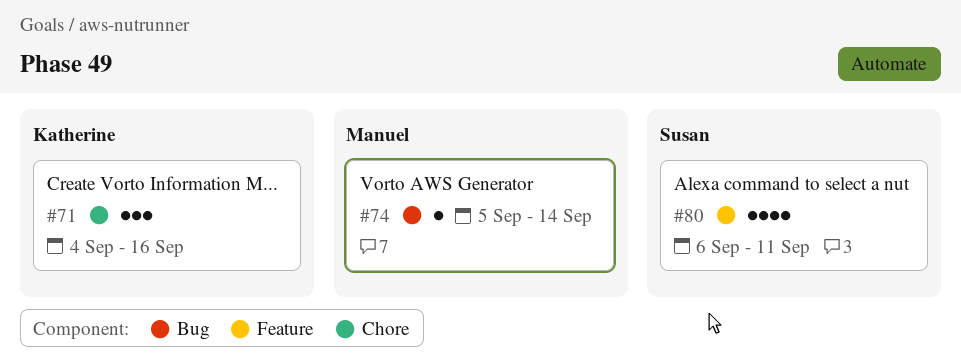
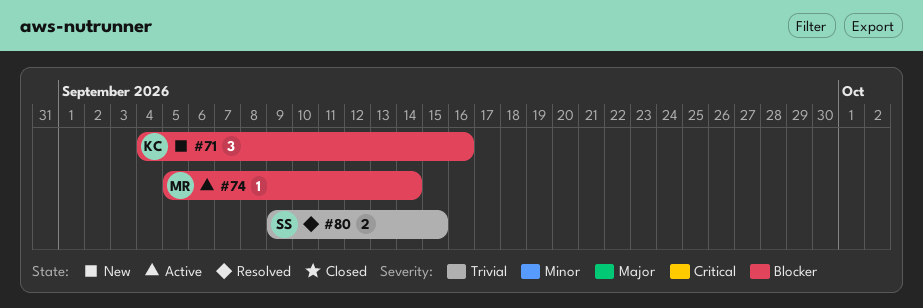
#80, estimate: 4 -> 2
#80, start: Sep 6 -> Sep 9
#80, due: Sep 11 -> Sep 15

